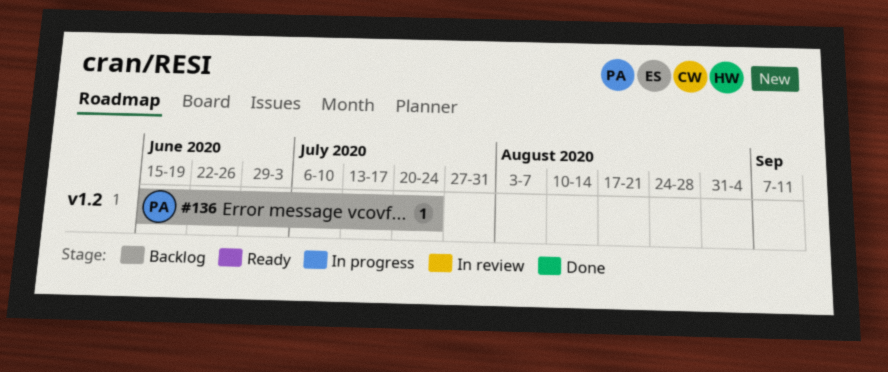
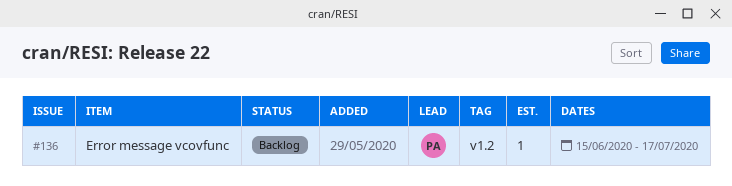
#136, due: Jul 24 -> Jul 17

